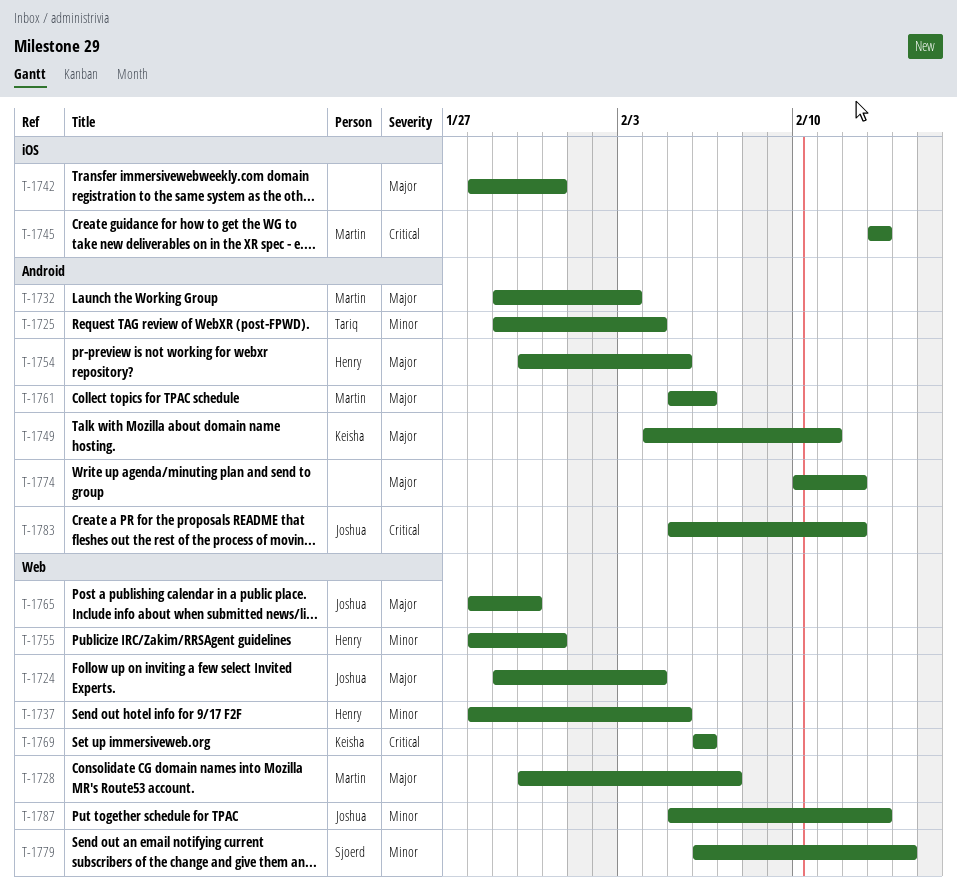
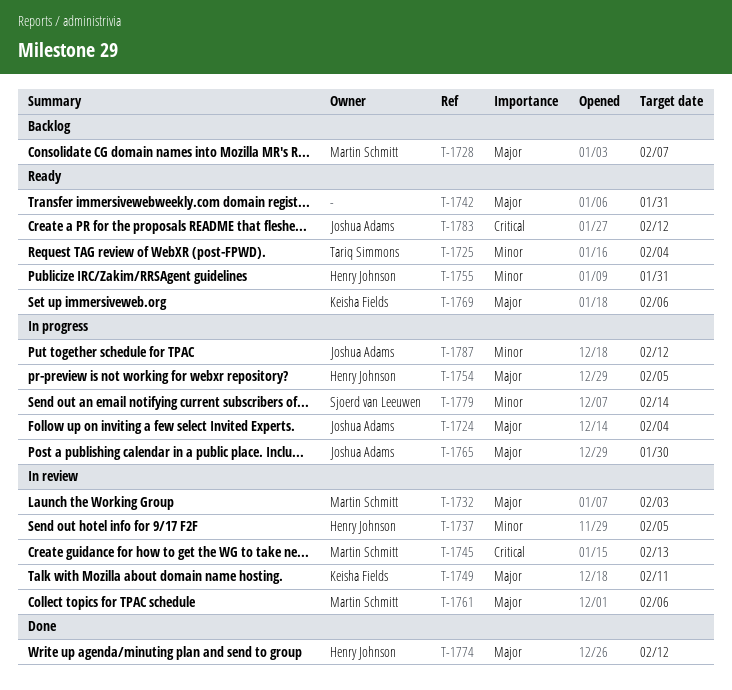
T-1769, priority: Critical -> Major
T-1774, owner: none -> Henry Johnson
T-1787, due: Feb 13 -> Feb 12

